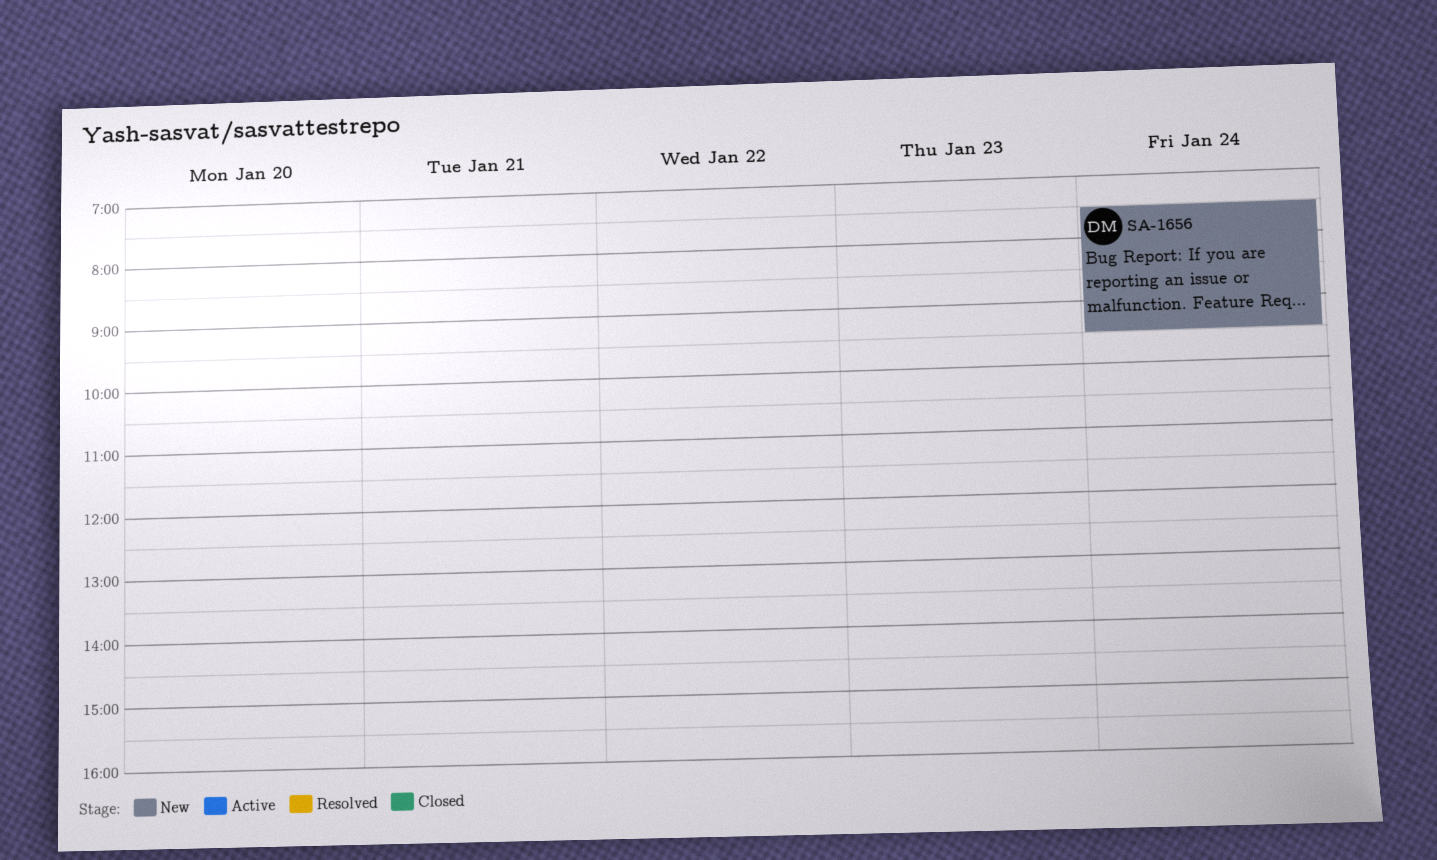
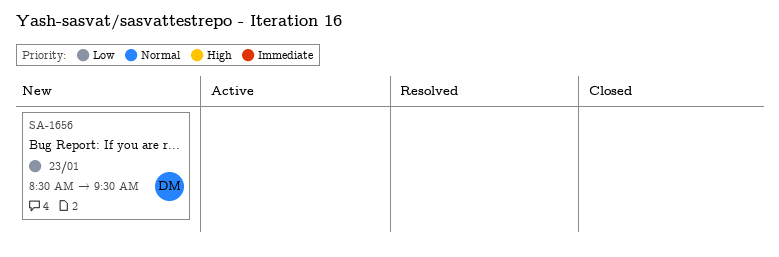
SA-1656, day: Jan 24 -> Jan 23
SA-1656, begins: 07:30 -> 08:30

